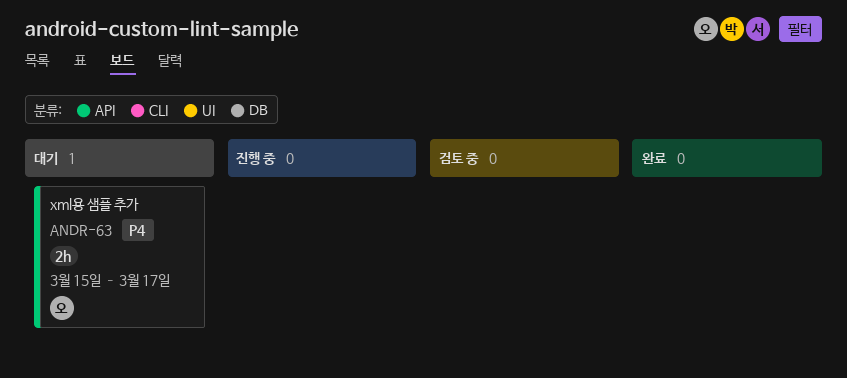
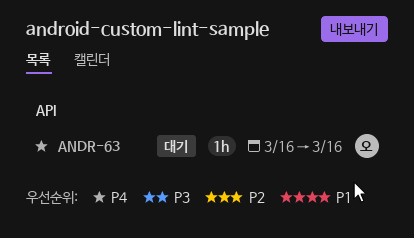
ANDR-63, estimate: 2h -> 1h
ANDR-63, start: Mar 15 -> Mar 16
ANDR-63, due: Mar 17 -> Mar 16

